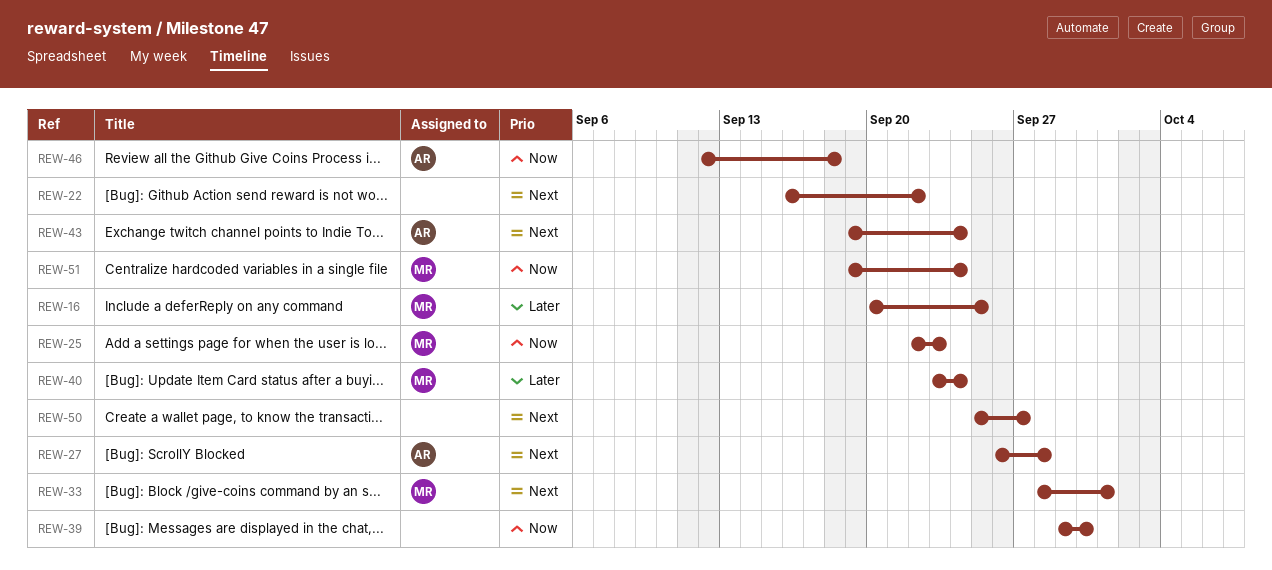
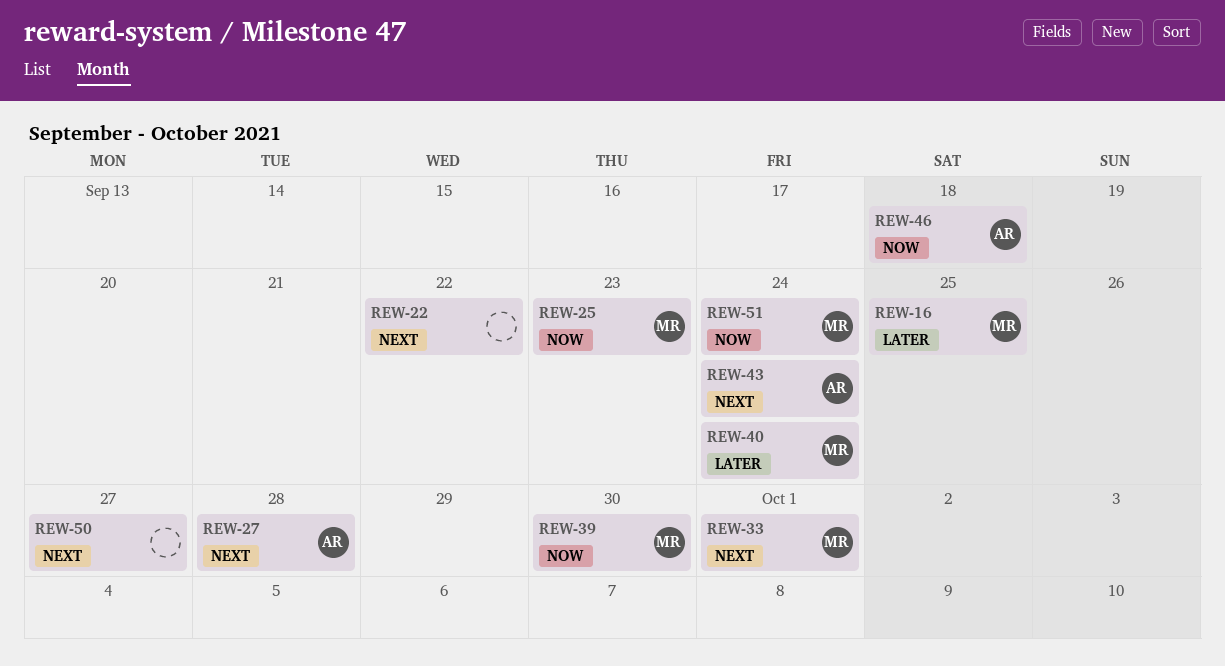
REW-39, owner: none -> MR

